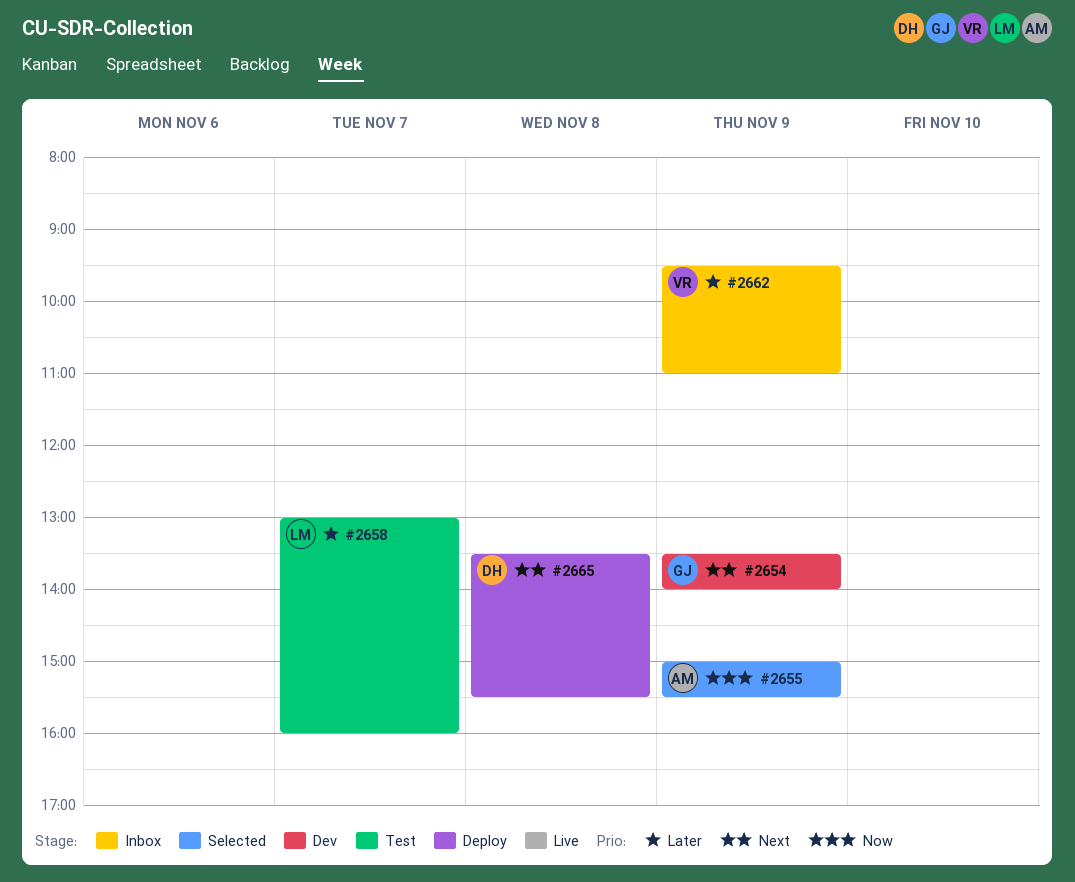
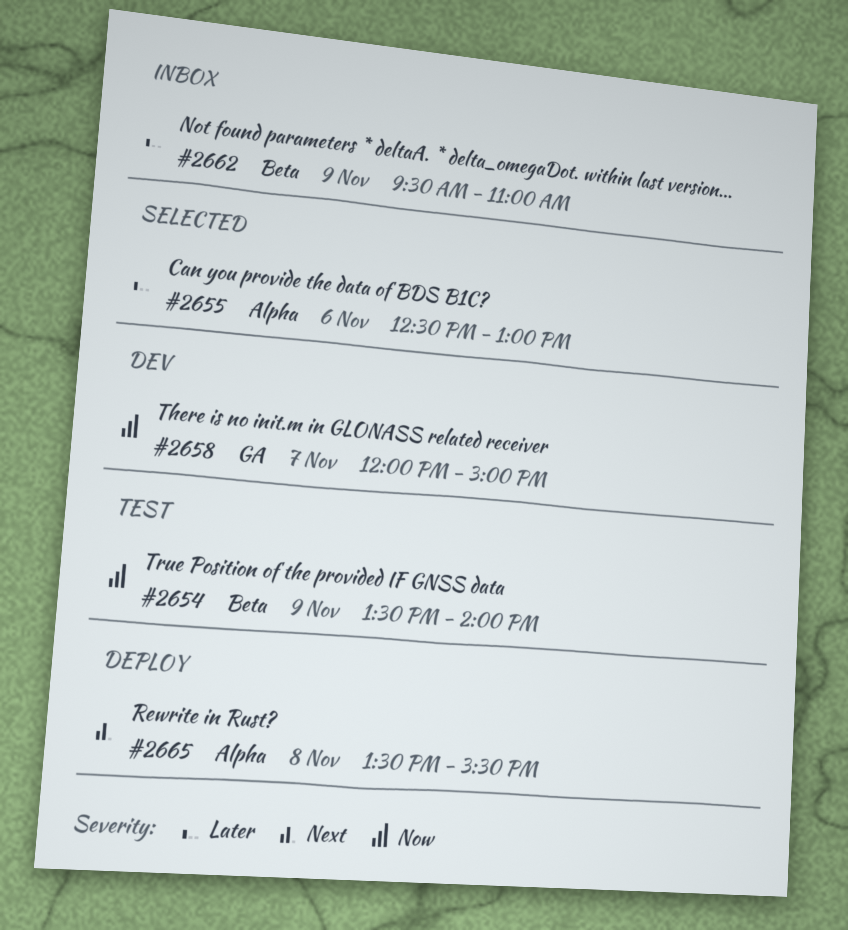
#2654, status: Dev -> Test
#2654, priority: Next -> Now
#2655, priority: Now -> Later
#2655, day: Nov 9 -> Nov 6
#2655, begins: 15:00 -> 12:30
#2655, ends: 15:30 -> 13:00
#2658, status: Test -> Dev
#2658, priority: Later -> Now
#2658, begins: 13:00 -> 12:00
#2658, ends: 16:00 -> 15:00

